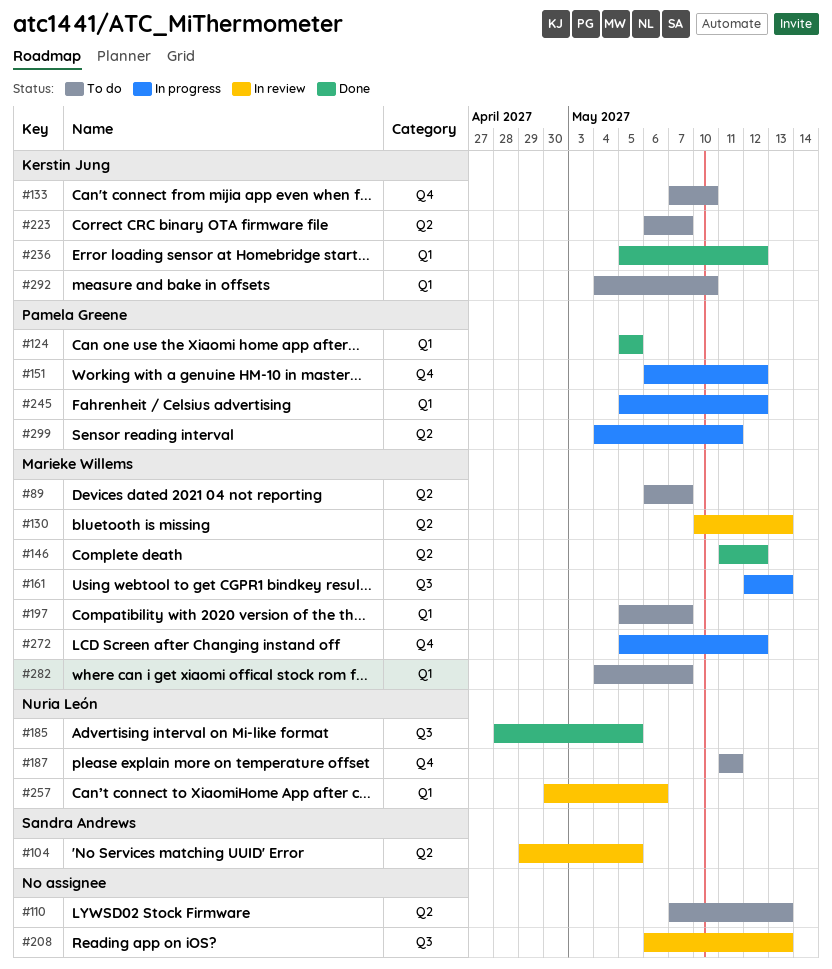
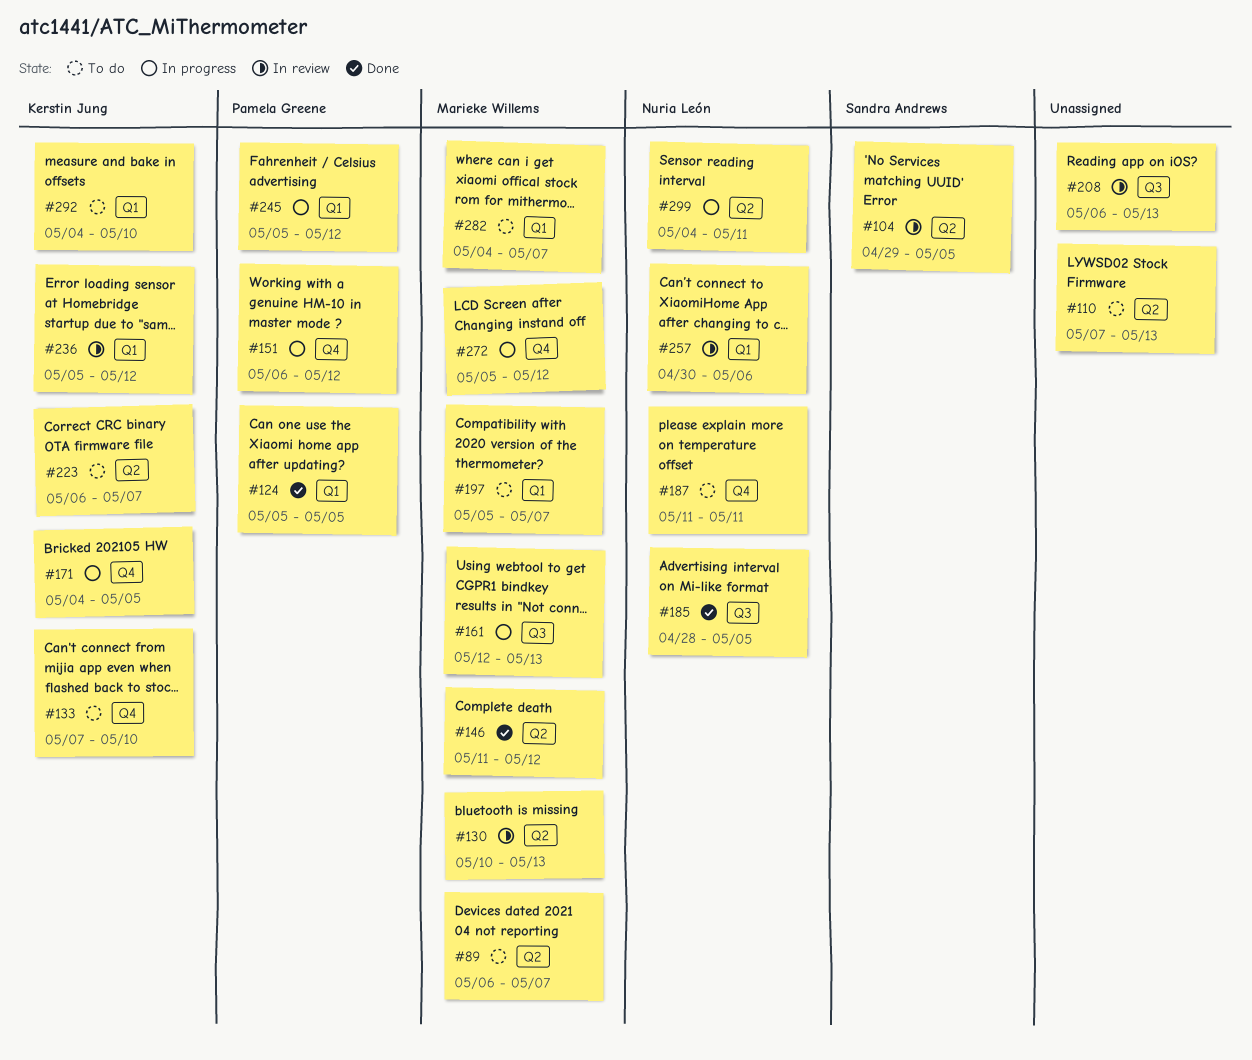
#171: none -> present
#236, status: Done -> In review
#299, owner: Pamela Greene -> Nuria León

